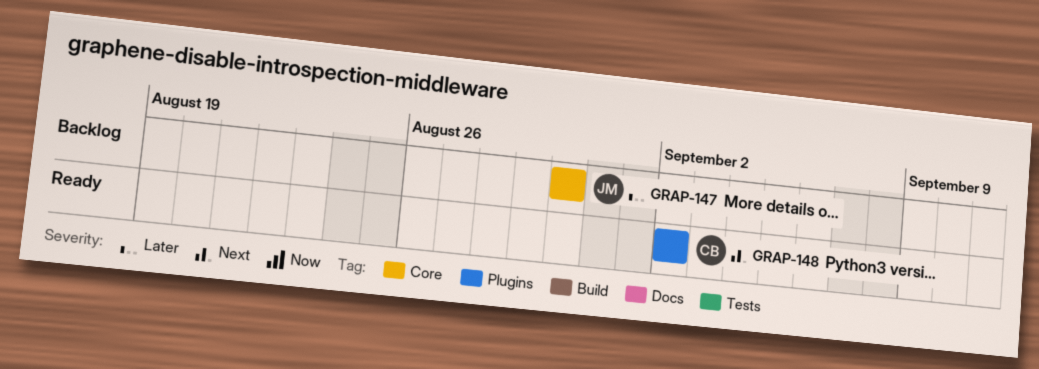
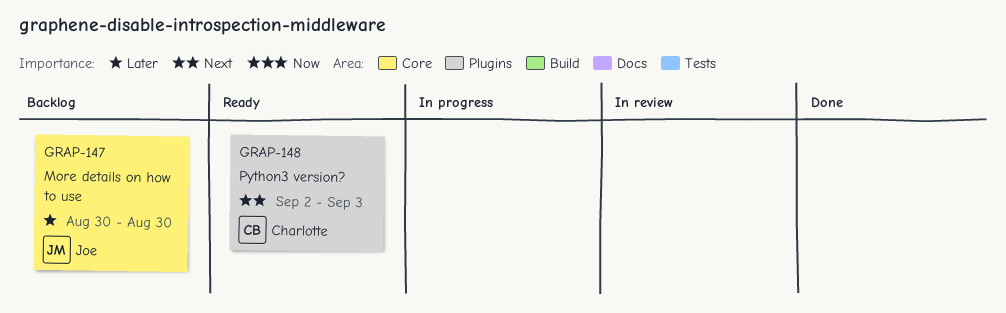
GRAP-148, due: Sep 2 -> Sep 3

